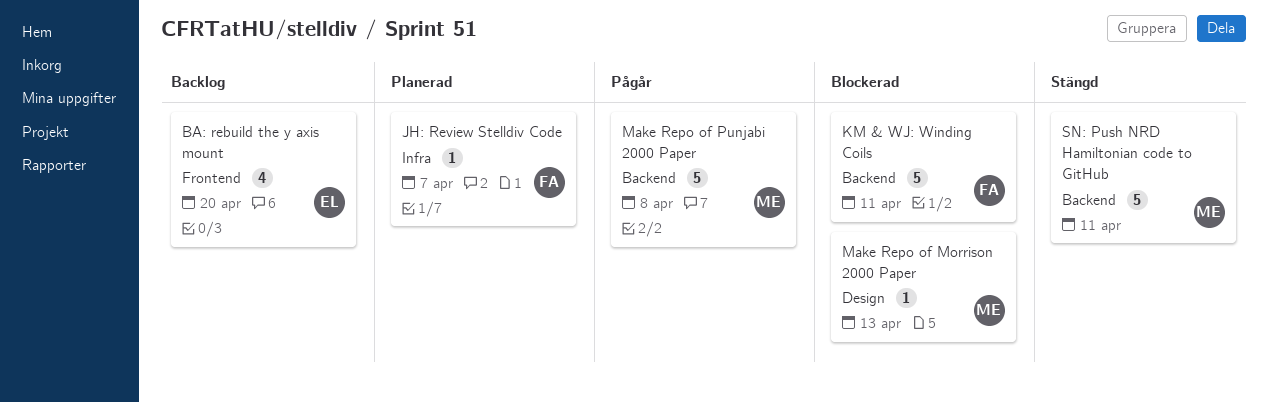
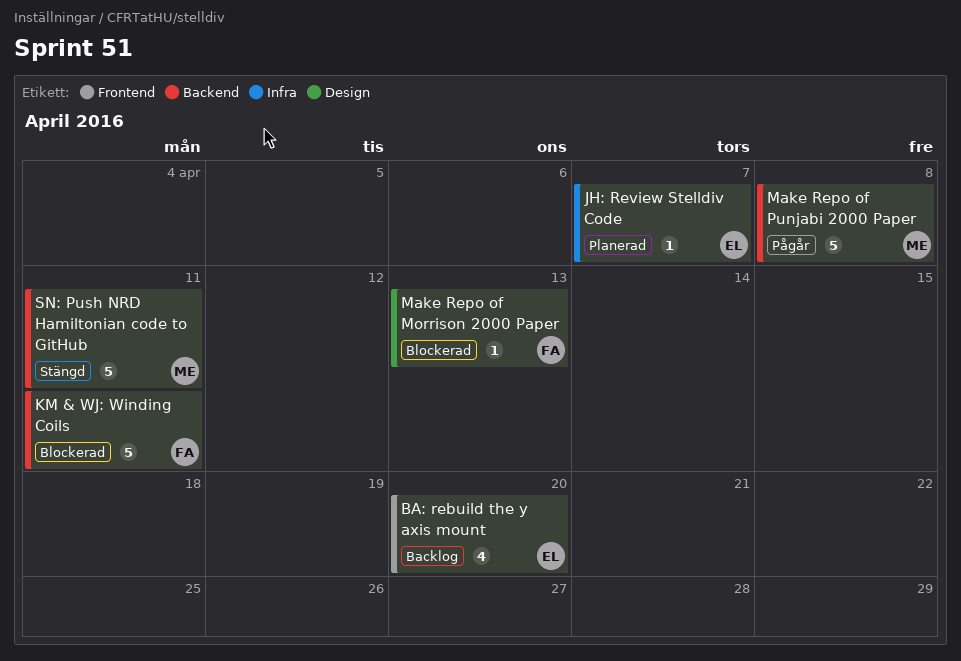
JH: Review Stelldiv Code, owner: FA -> EL
Make Repo of Morrison 2000 Paper, owner: ME -> FA

